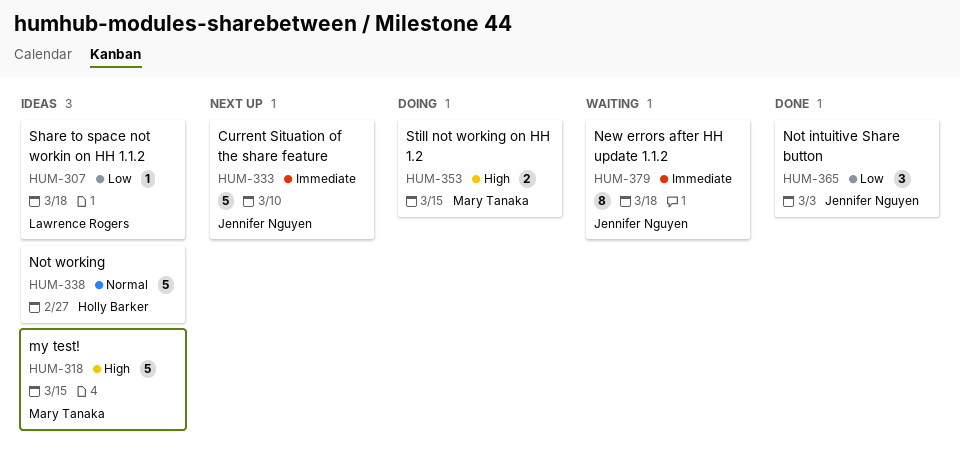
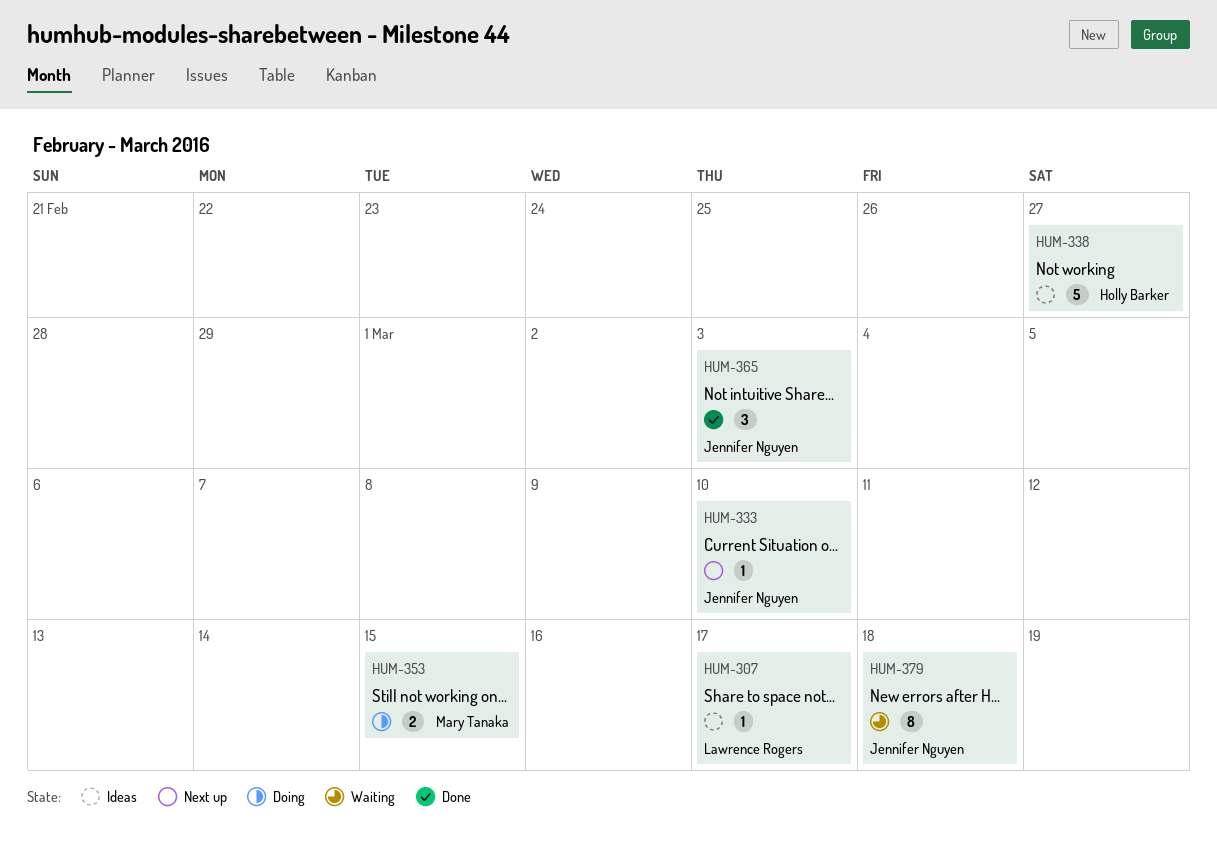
HUM-307, due: Mar 18 -> Mar 17
HUM-318: present -> none
HUM-333, estimate: 5 -> 1

